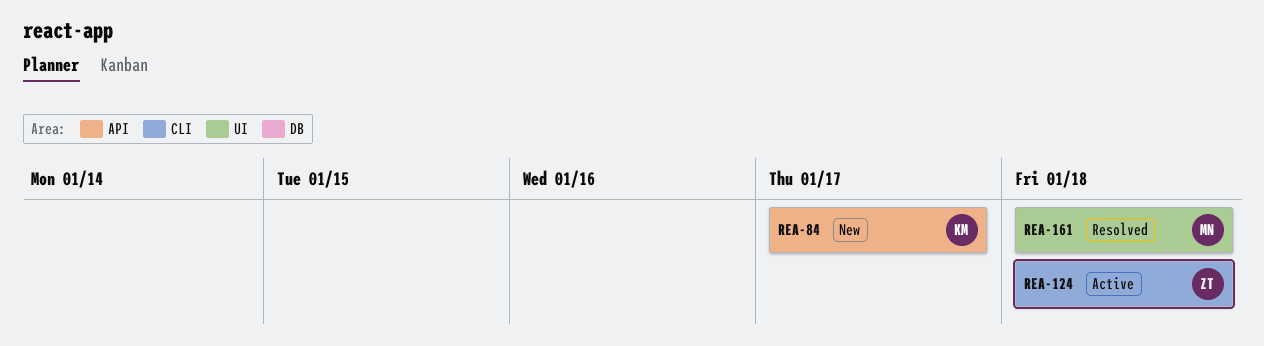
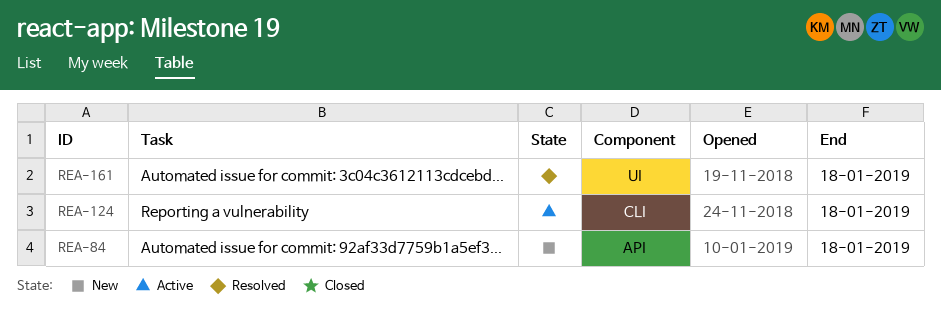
REA-84, due: Jan 17 -> Jan 18

